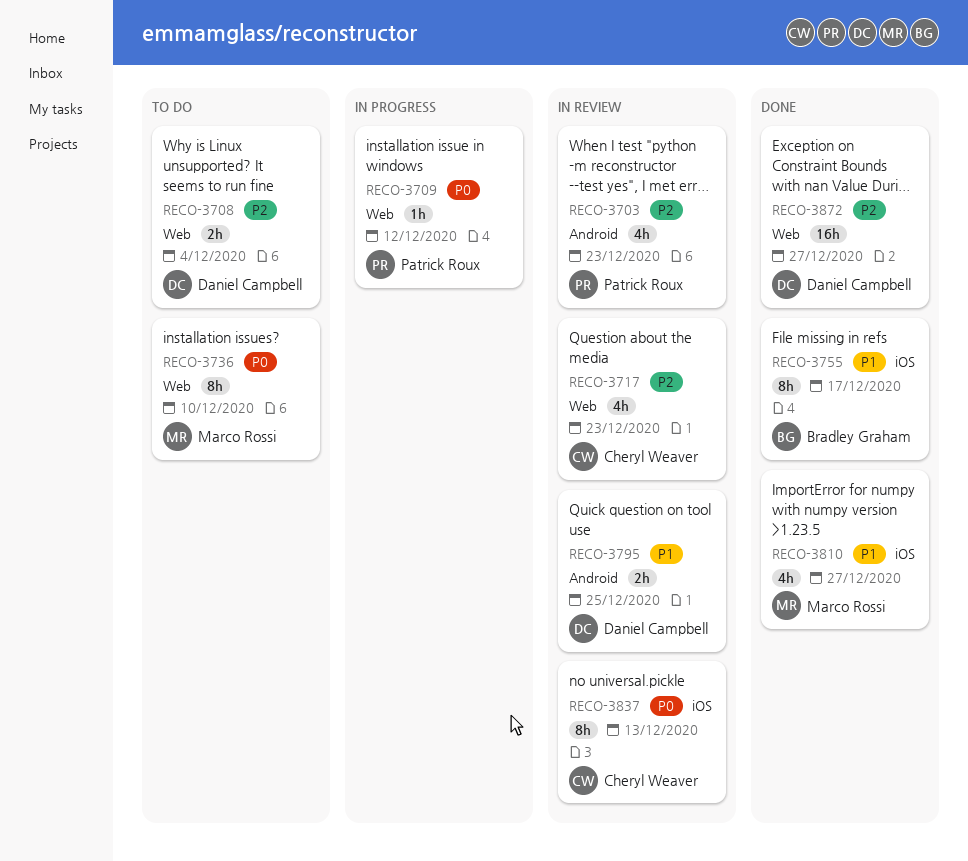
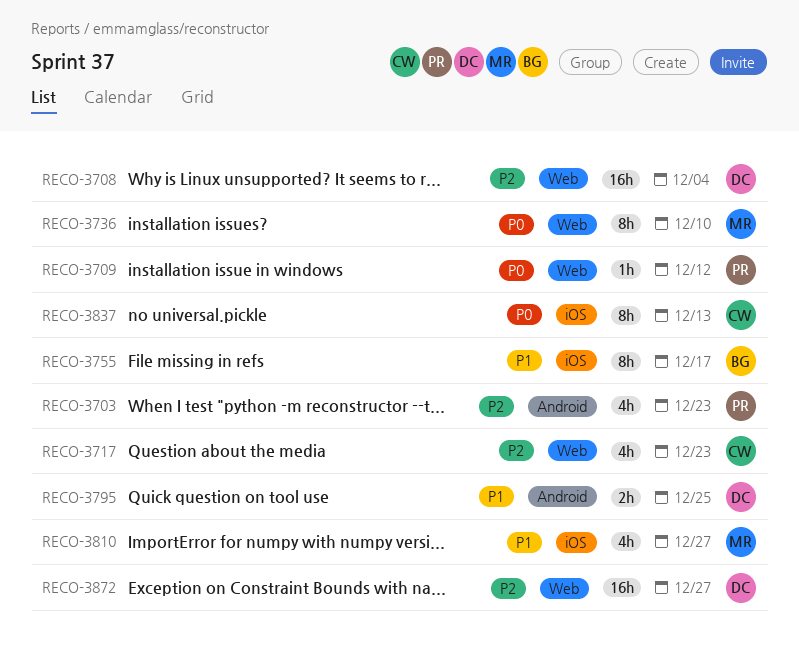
RECO-3708, estimate: 2h -> 16h

